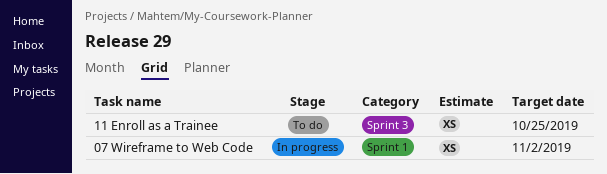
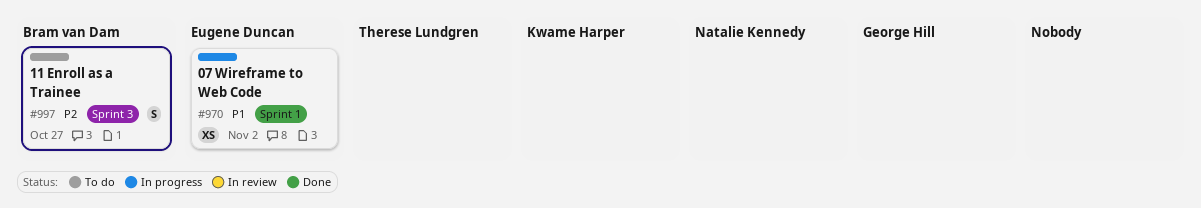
11 Enroll as a Trainee, estimate: XS -> S
11 Enroll as a Trainee, due: Oct 25 -> Oct 27

